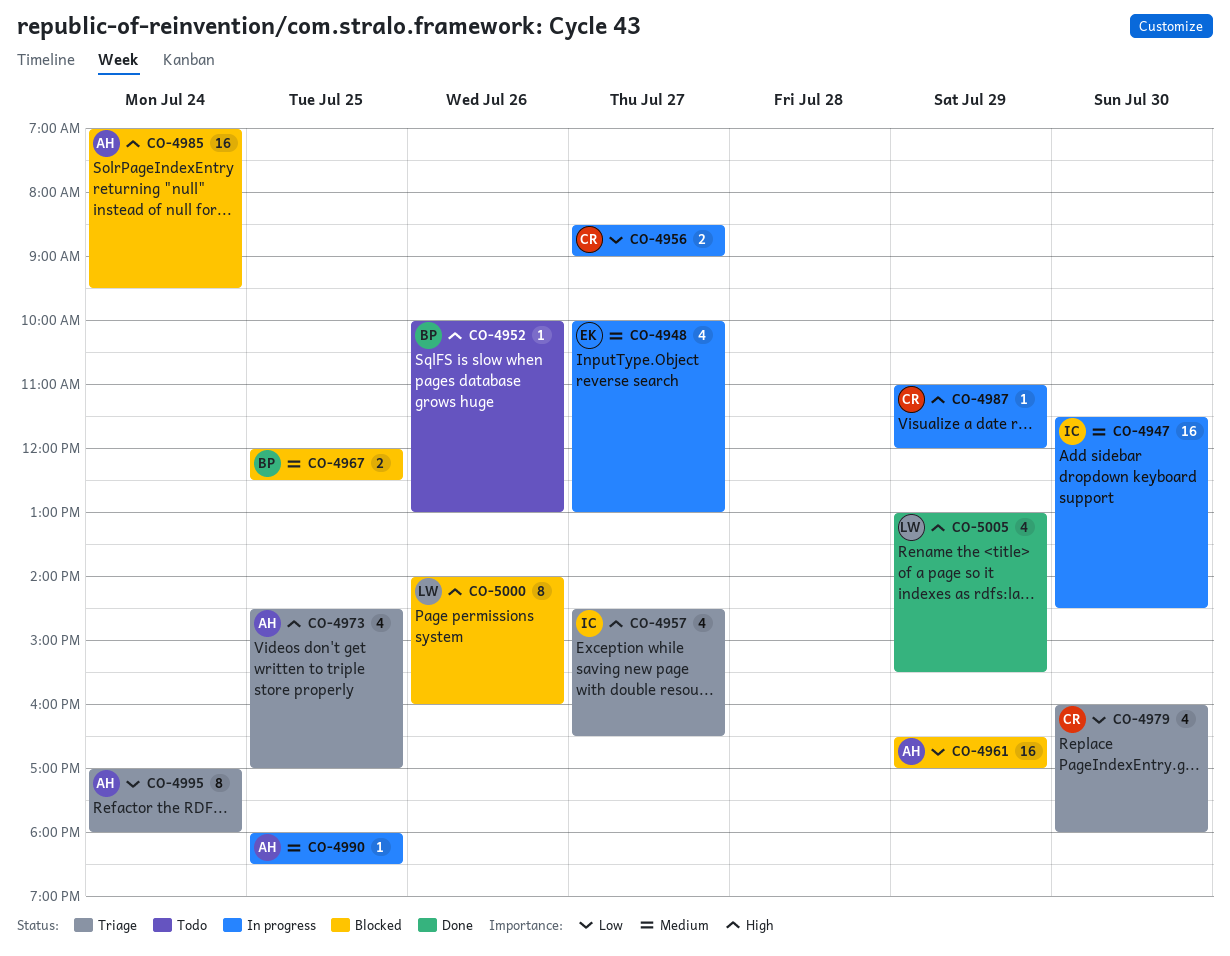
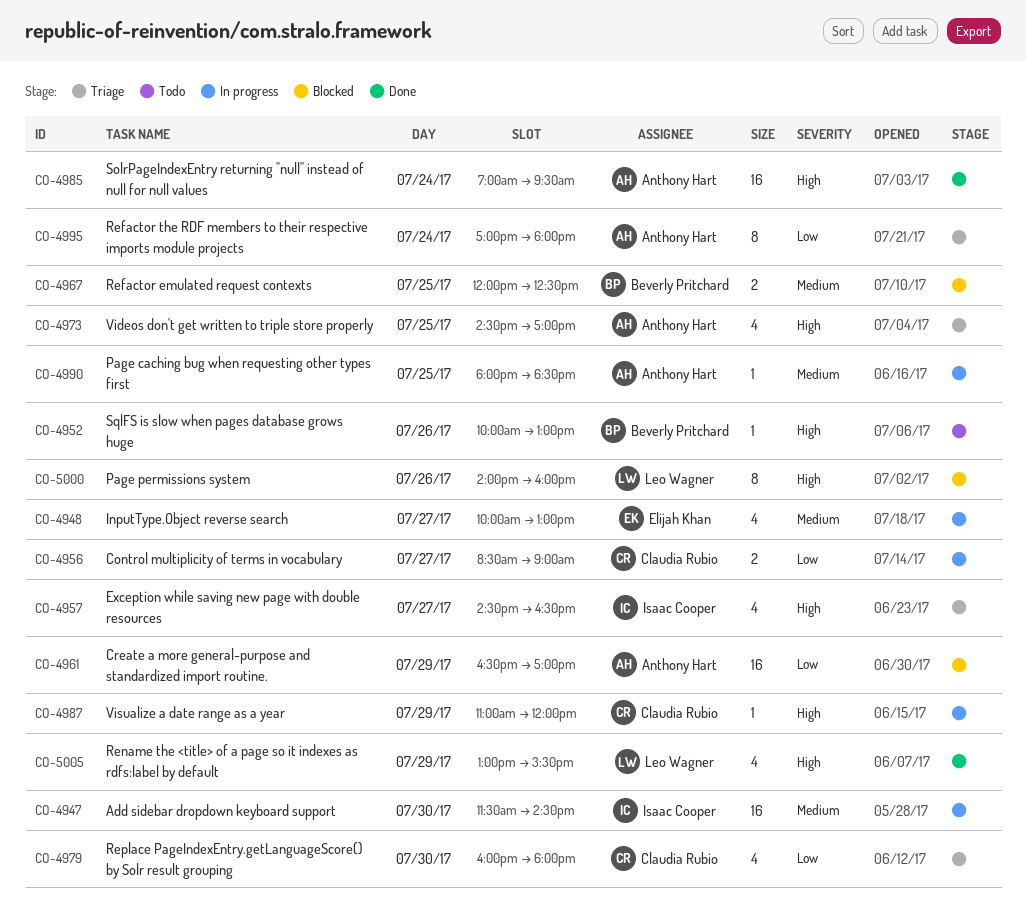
CO-4985, status: Blocked -> Done

